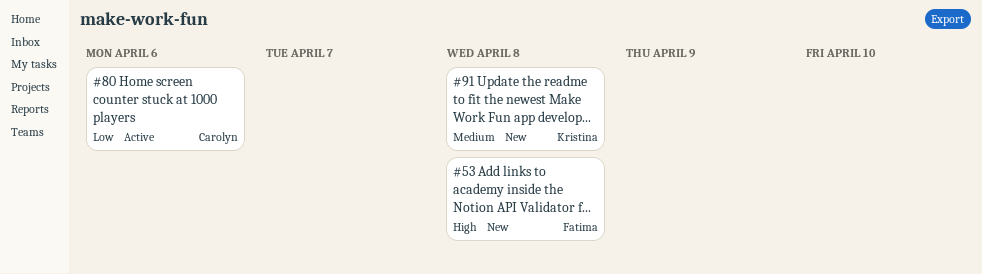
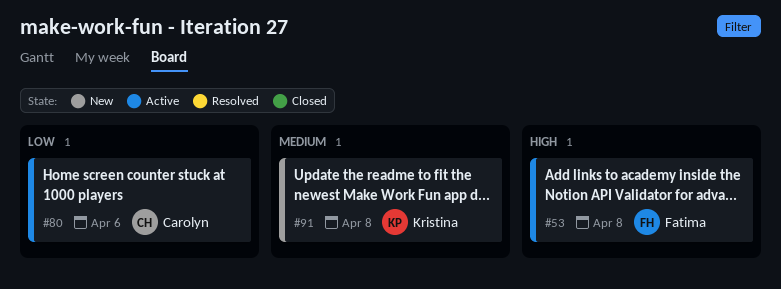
#53, status: New -> Active

